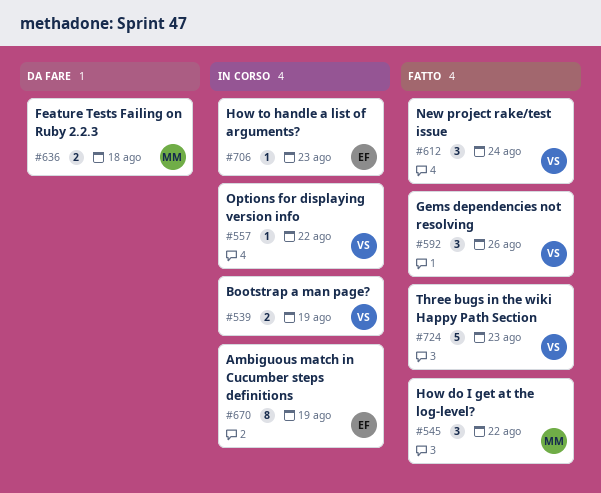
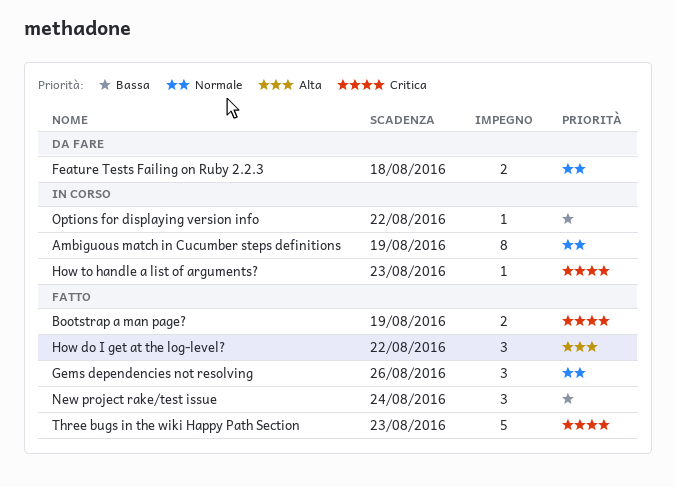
Bootstrap a man page?, status: In corso -> Fatto

